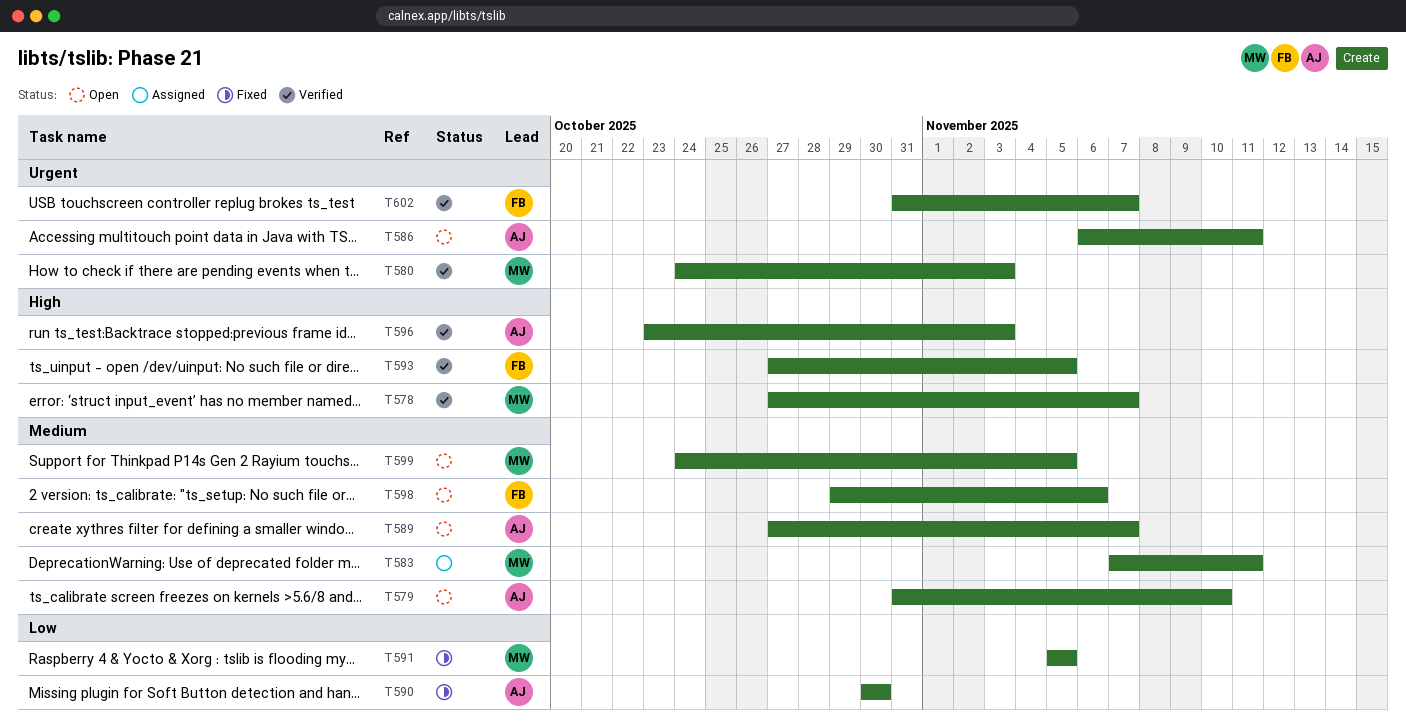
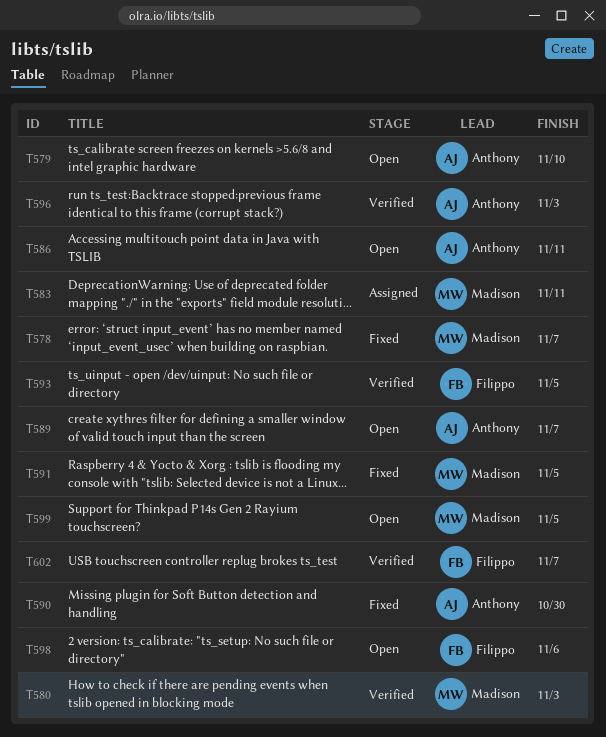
T578, status: Verified -> Fixed

